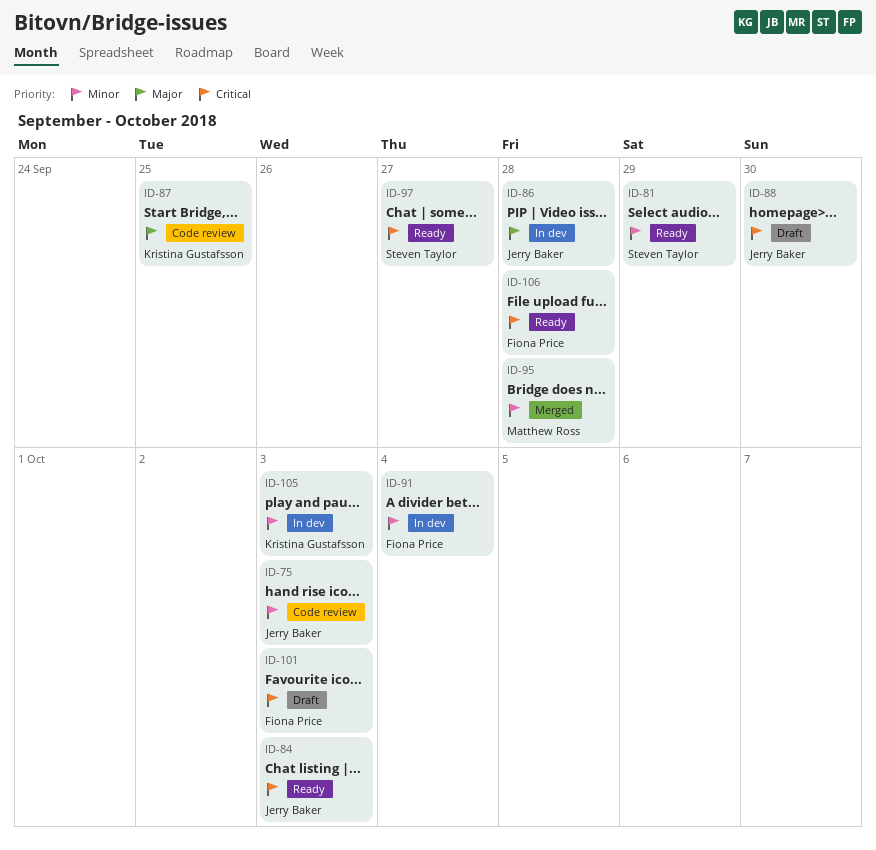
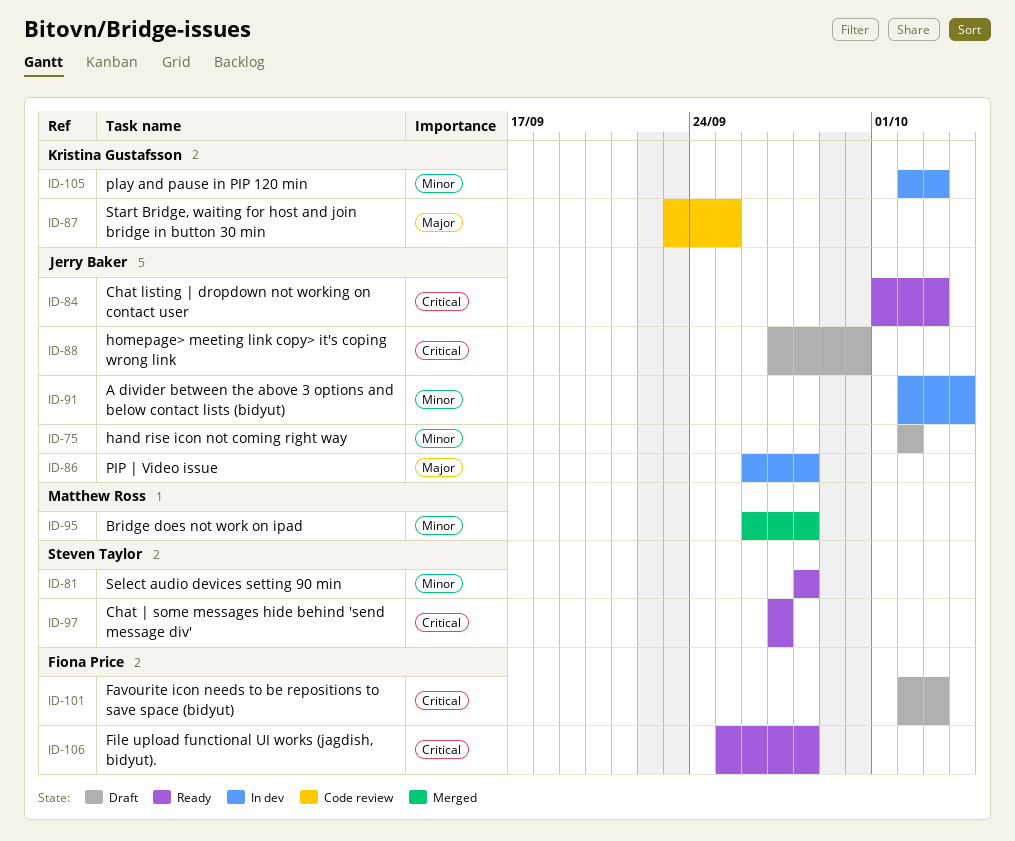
ID-75, status: Code review -> Draft
ID-75, due: Oct 3 -> Oct 2
ID-81, due: Sep 29 -> Sep 28
ID-91, owner: Fiona Price -> Jerry Baker

